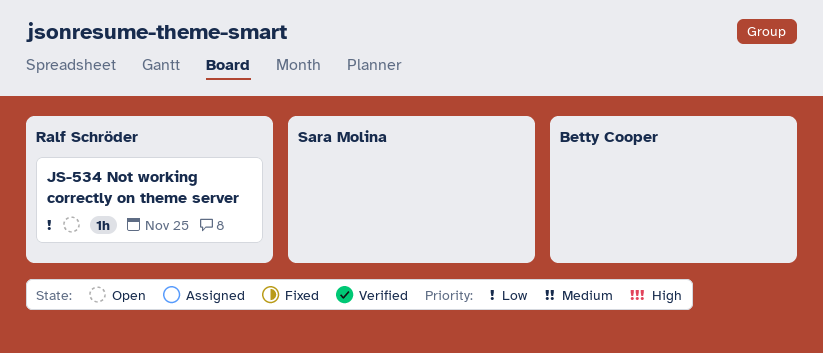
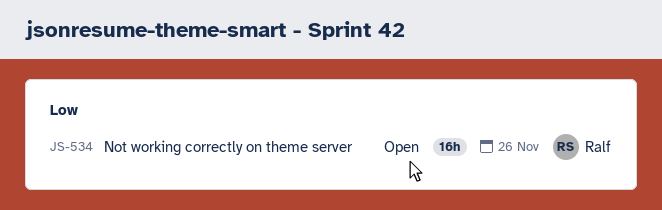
JS-534, estimate: 1h -> 16h
JS-534, due: Nov 25 -> Nov 26

